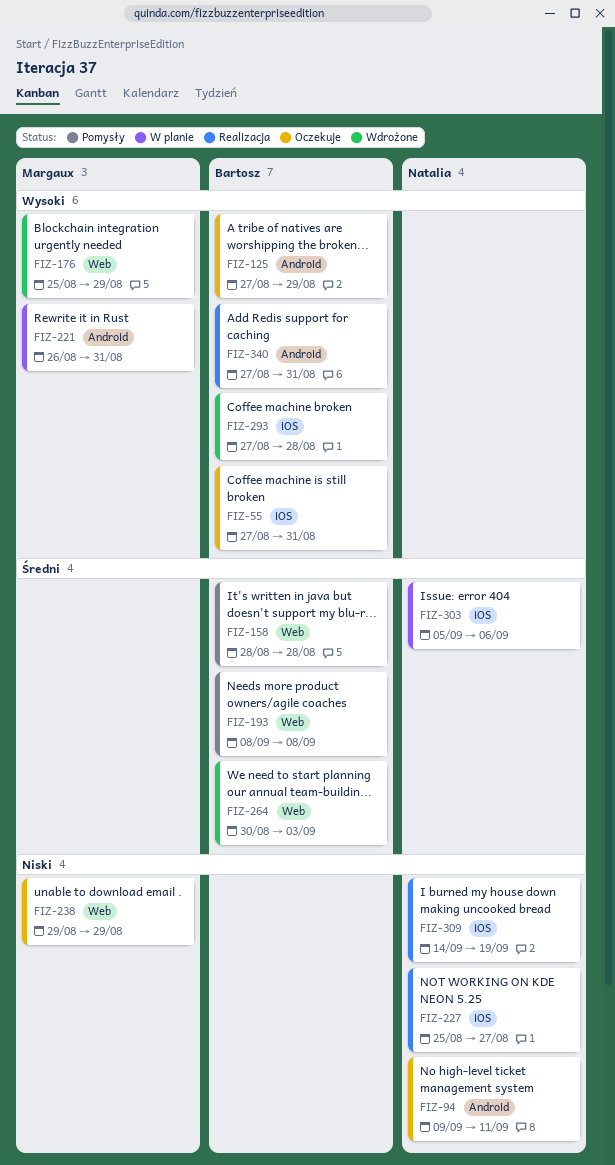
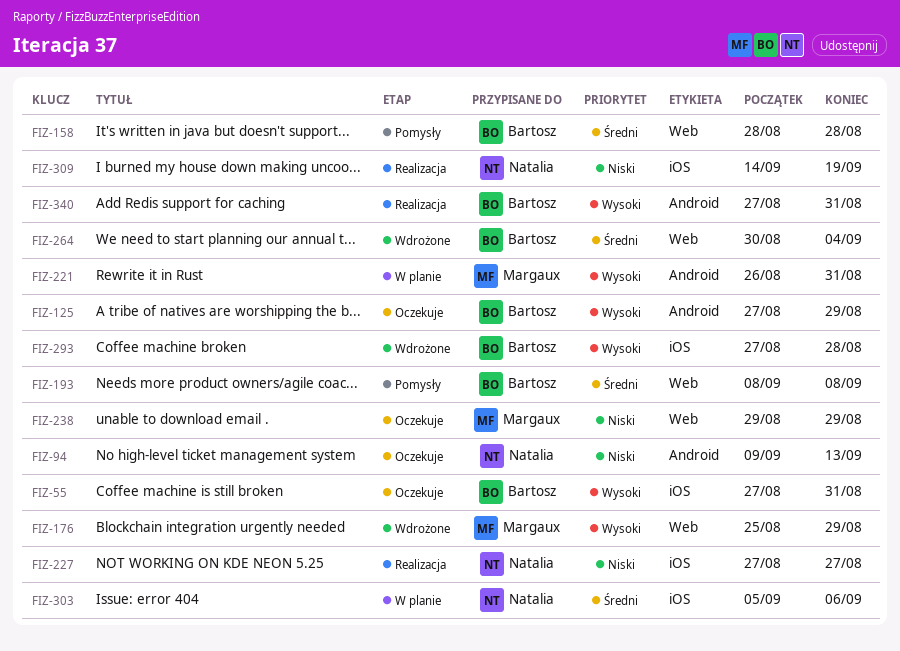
FIZ-94, due: Sep 11 -> Sep 13
FIZ-227, start: Aug 25 -> Aug 27
FIZ-264, due: Sep 3 -> Sep 4

